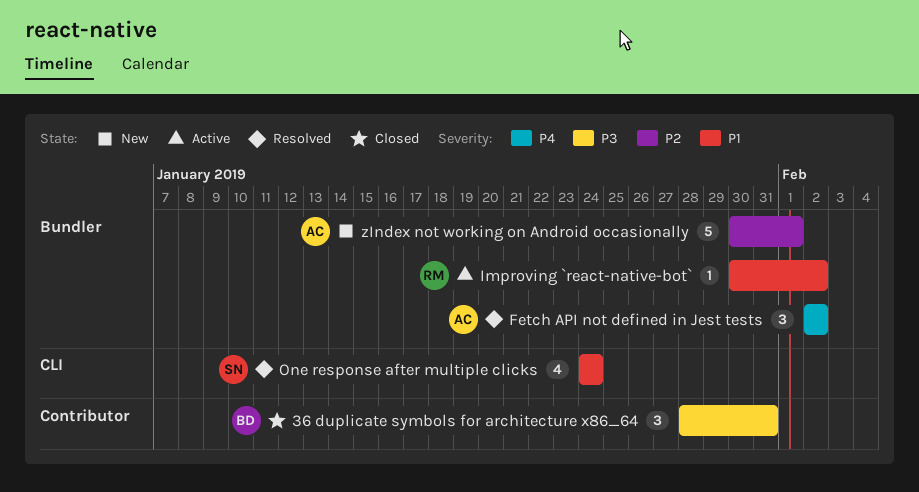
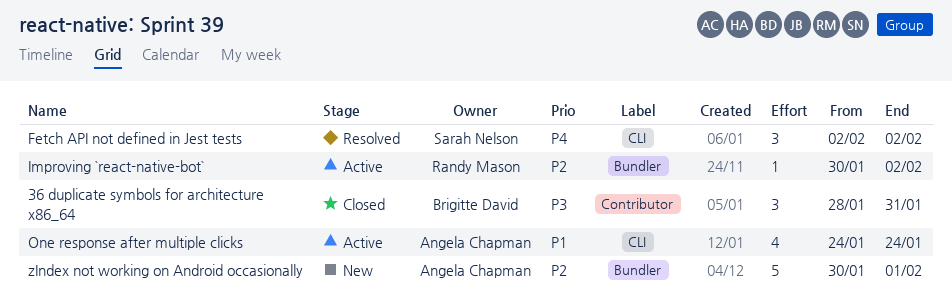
Fetch API not defined in Jest tests, owner: Angela Chapman -> Sarah Nelson
Fetch API not defined in Jest tests, label: Bundler -> CLI
Improving `react-native-bot`, priority: P1 -> P2
One response after multiple clicks, status: Resolved -> Active
One response after multiple clicks, owner: Sarah Nelson -> Angela Chapman

